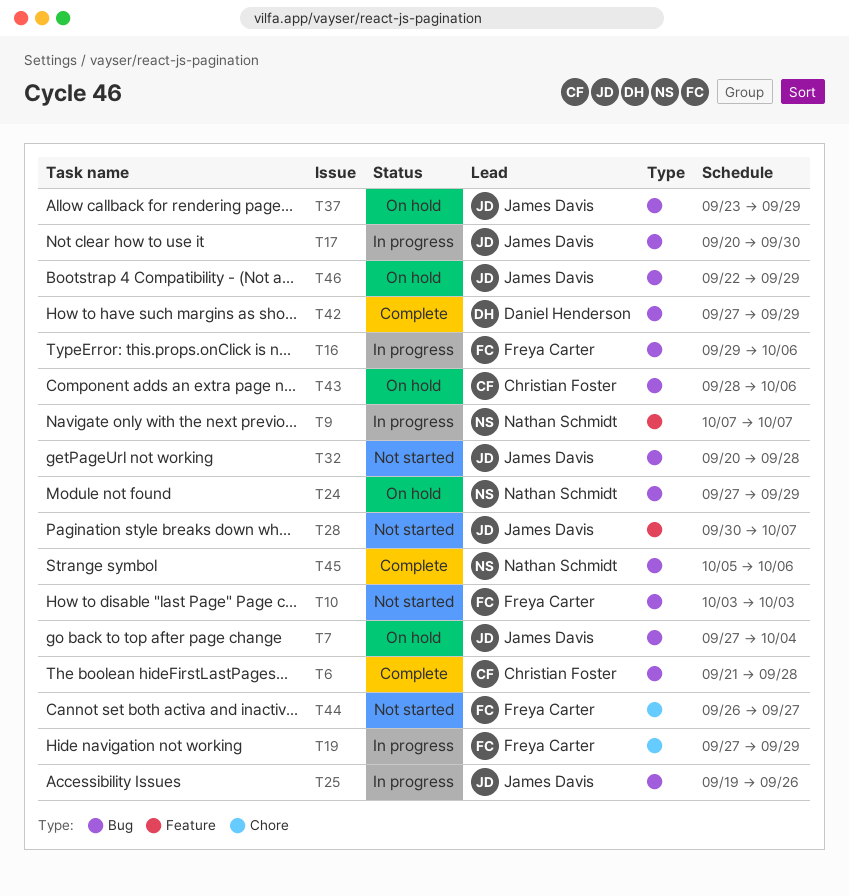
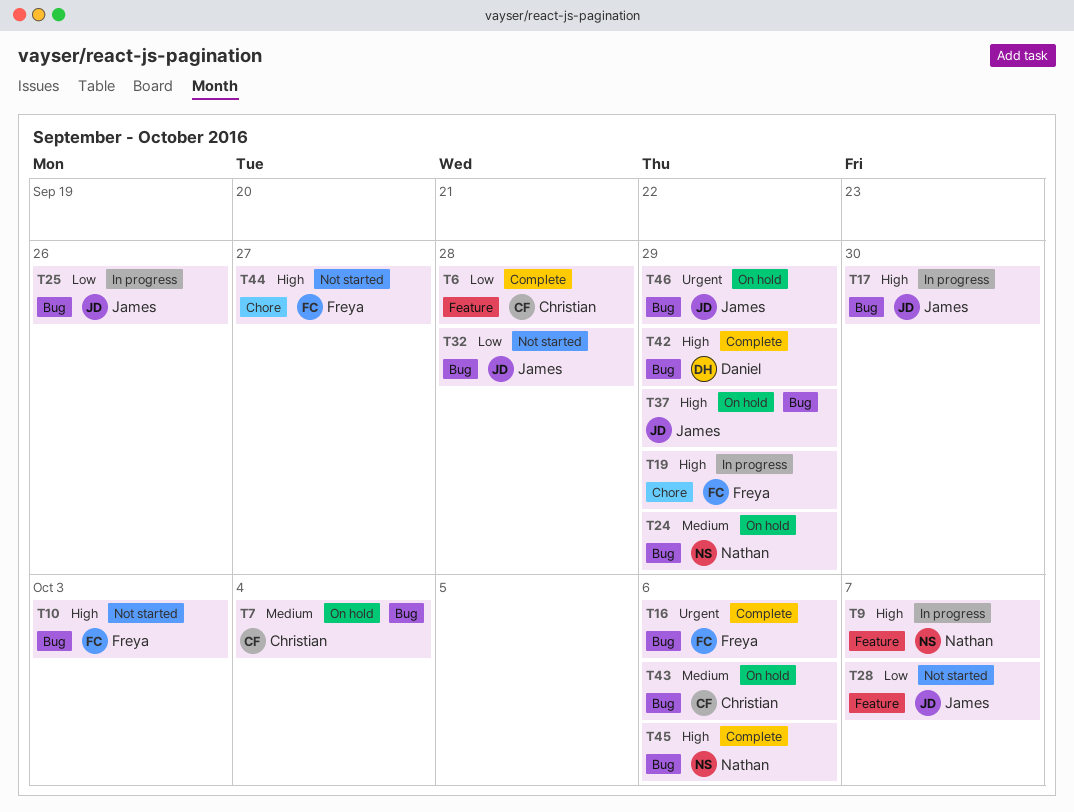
T6, label: Bug -> Feature
T7, owner: James Davis -> Christian Foster
T16, status: In progress -> Complete

